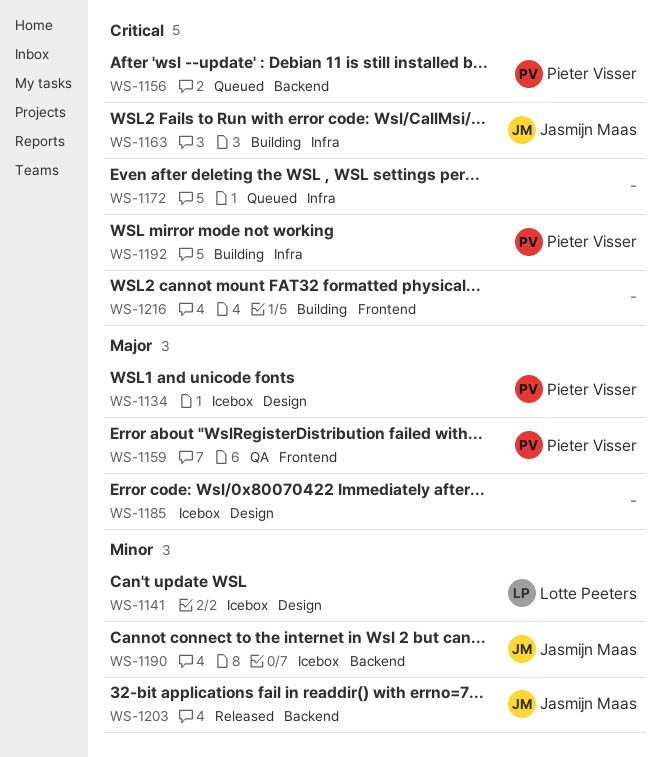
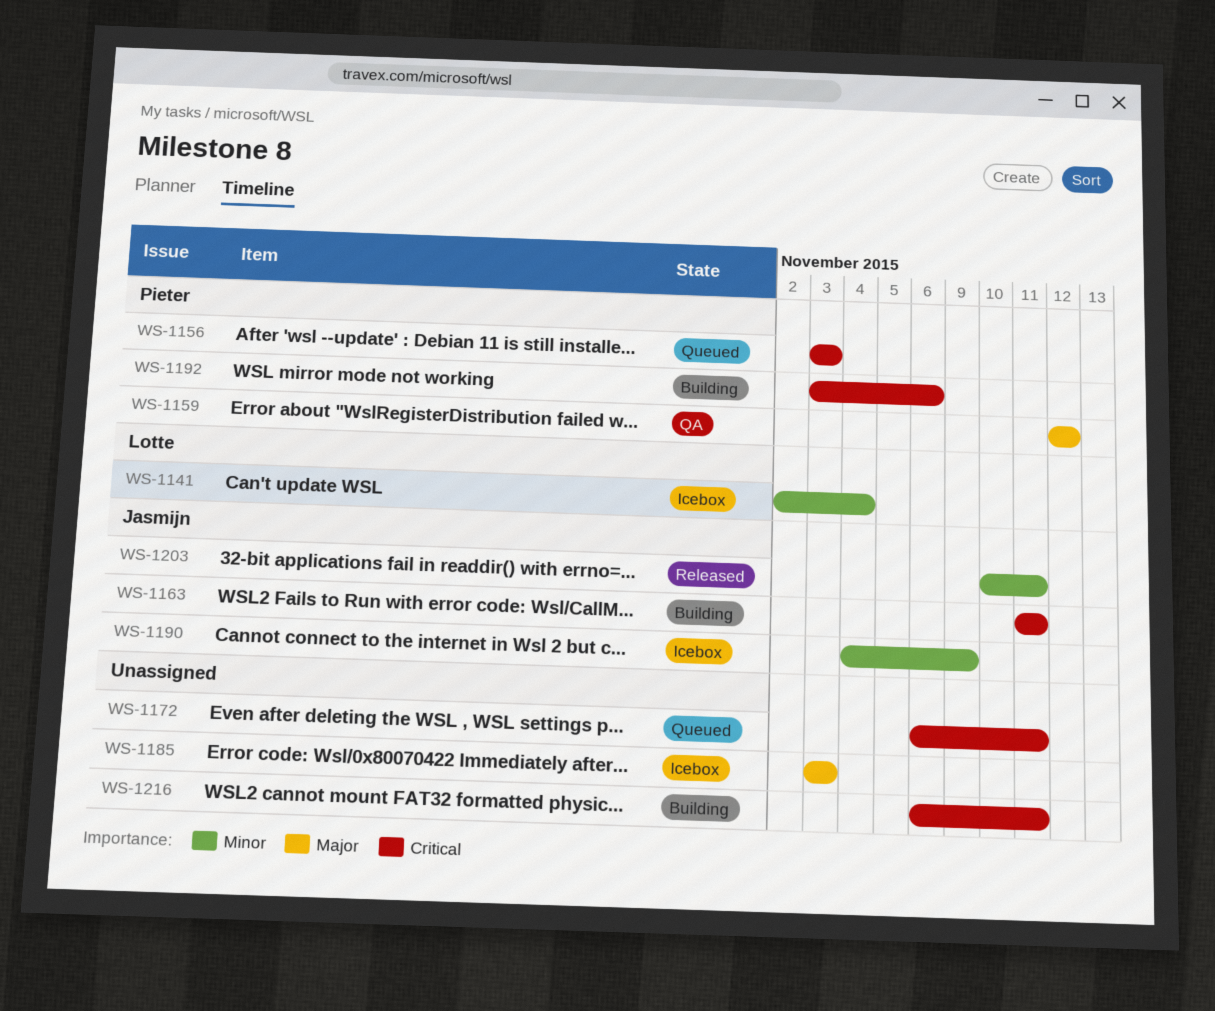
WS-1134: present -> none

